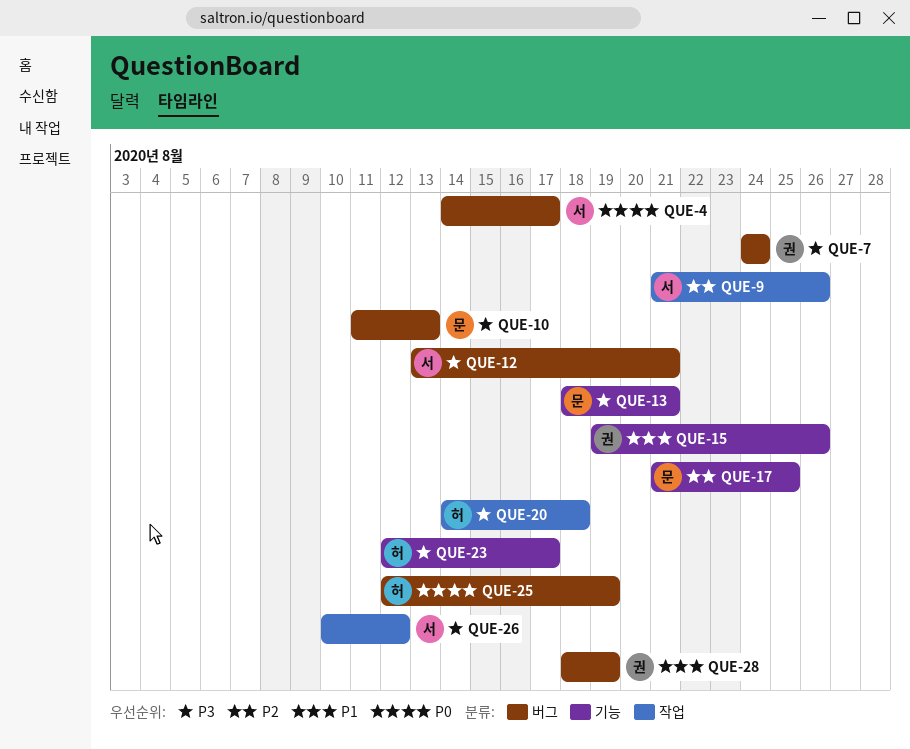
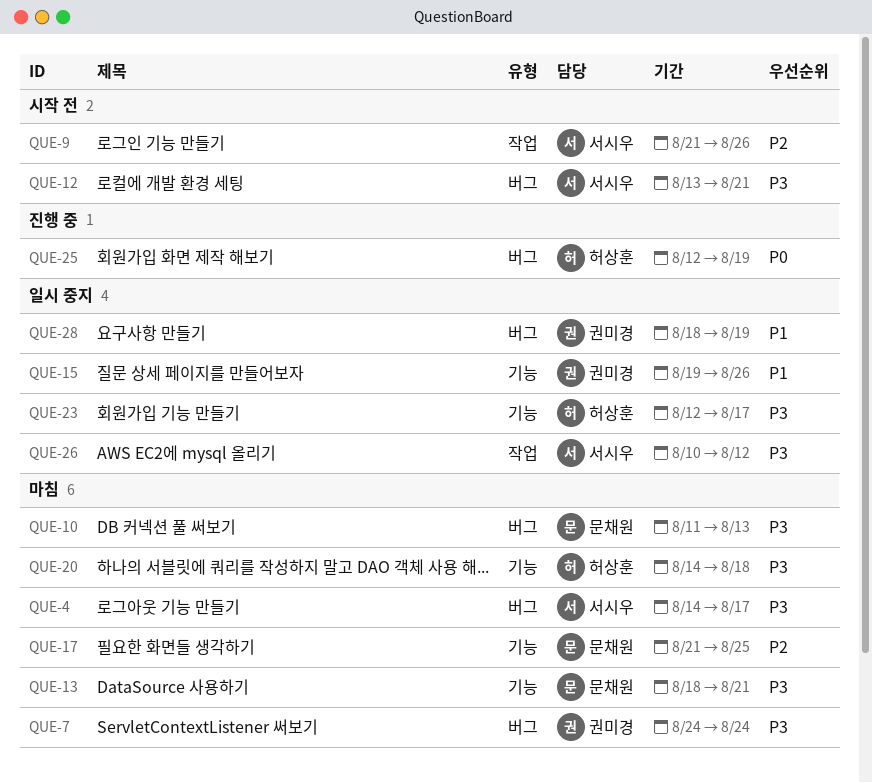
QUE-4, priority: P0 -> P3
QUE-20, label: 작업 -> 기능

